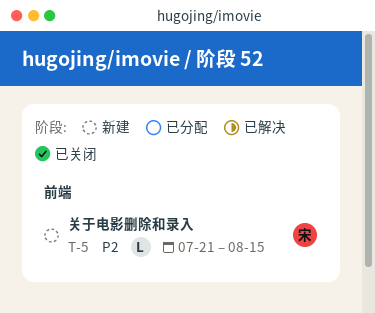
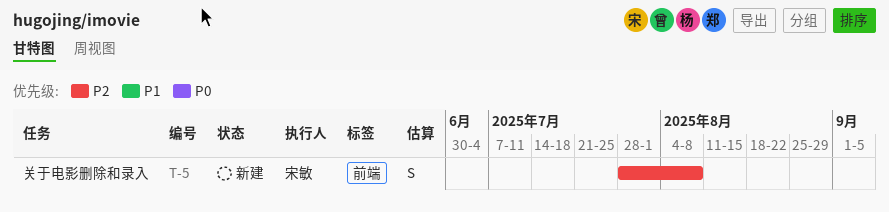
T-5, estimate: L -> S
T-5, start: Jul 21 -> Jul 28
T-5, due: Aug 15 -> Aug 8

